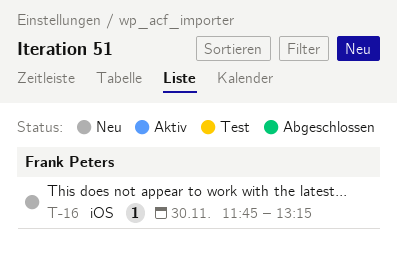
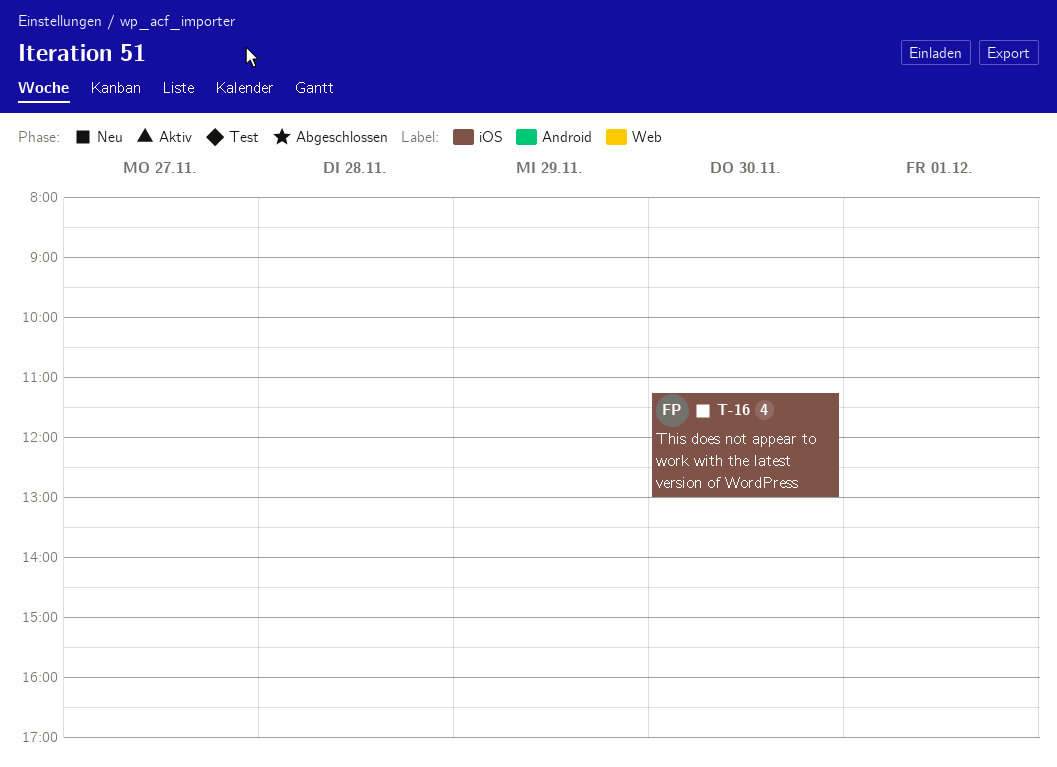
T-16, estimate: 1 -> 4
T-16, begins: 11:45 -> 11:15
T-16, ends: 13:15 -> 13:00

